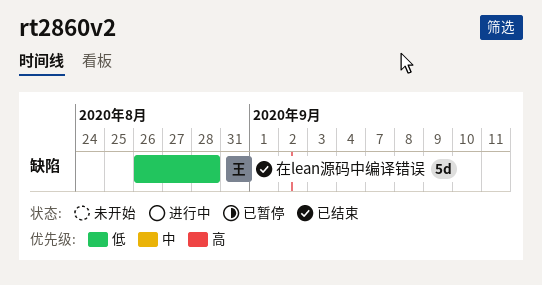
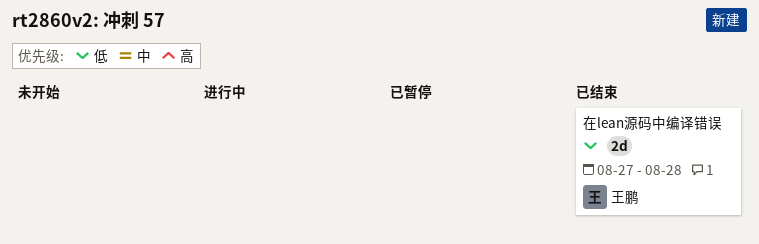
在lean源码中编译错误, estimate: 5d -> 2d
在lean源码中编译错误, start: Aug 26 -> Aug 27

